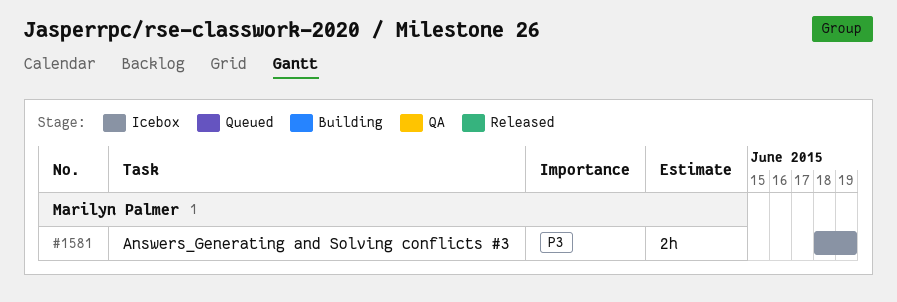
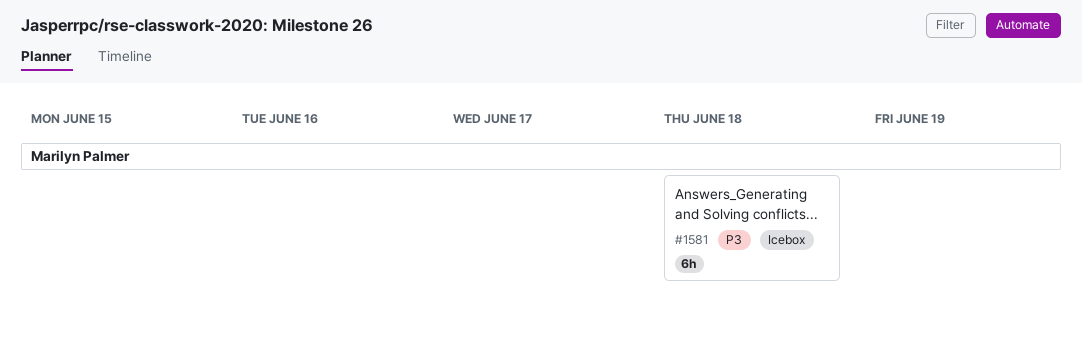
#1581, estimate: 2h -> 6h
#1581, due: Jun 19 -> Jun 18

